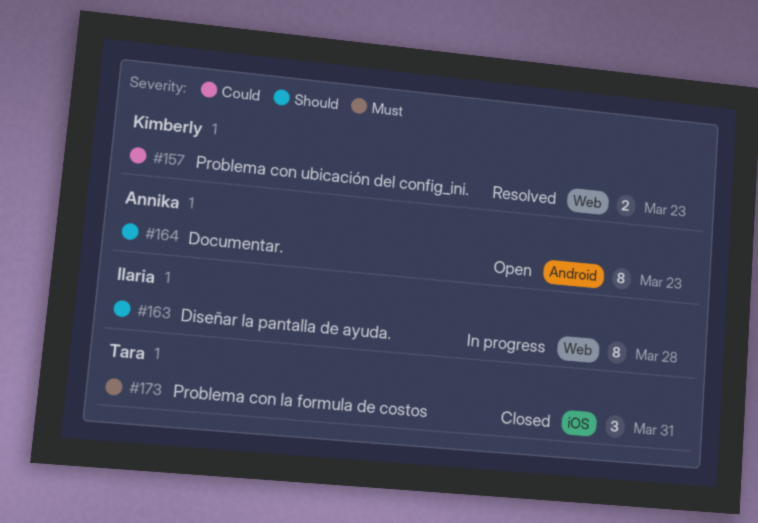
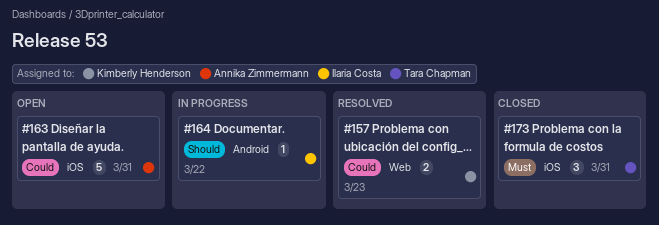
#163, status: In progress -> Open
#163, owner: Ilaria Costa -> Annika Zimmermann
#163, priority: Should -> Could
#163, label: Web -> iOS
#163, estimate: 8 -> 5
#163, due: Mar 28 -> Mar 31
#164, status: Open -> In progress
#164, owner: Annika Zimmermann -> Ilaria Costa
#164, estimate: 8 -> 1
#164, due: Mar 23 -> Mar 22

